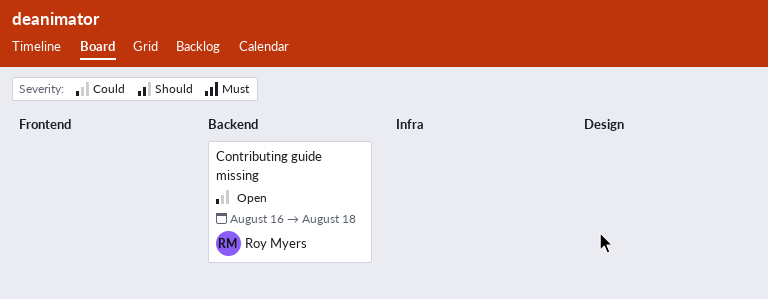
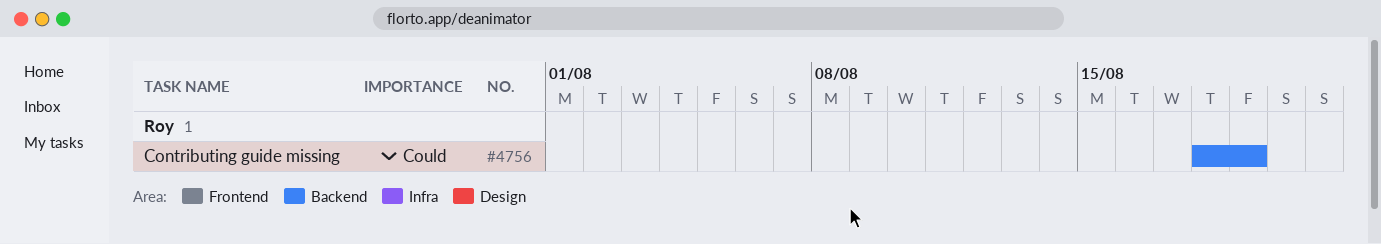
Contributing guide missing, start: Aug 16 -> Aug 18
Contributing guide missing, due: Aug 18 -> Aug 19

